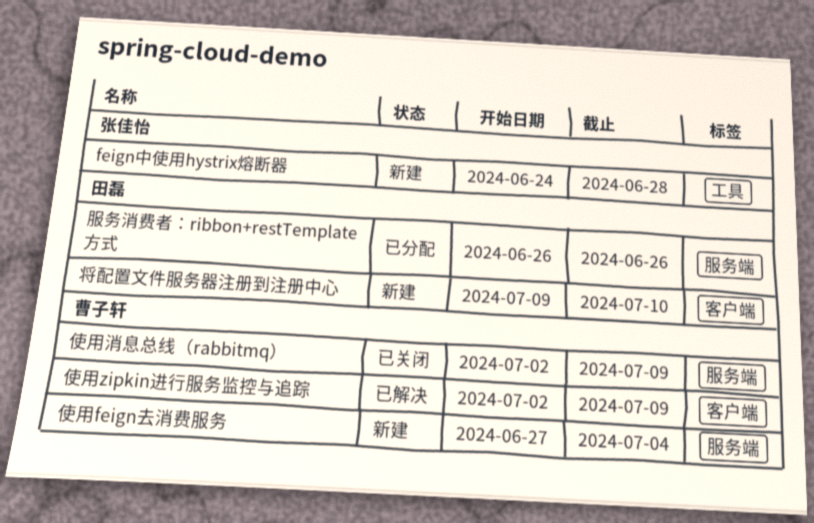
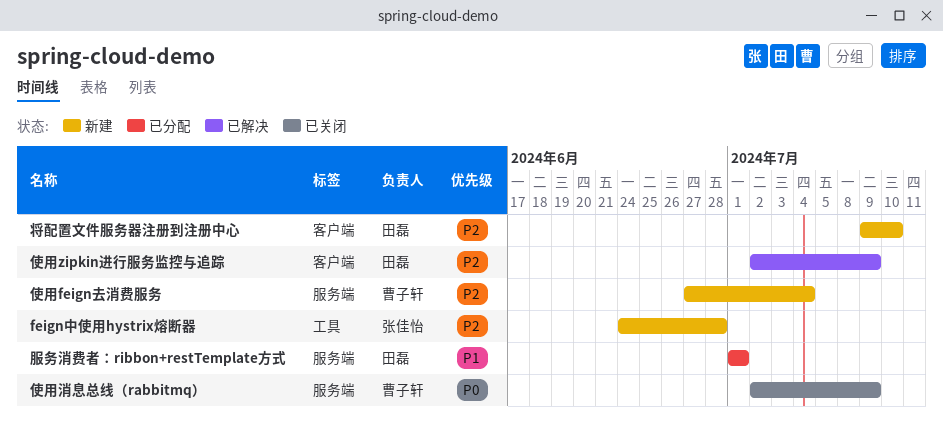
使用zipkin进行服务监控与追踪, owner: 曹子轩 -> 田磊
服务消费者：ribbon+restTemplate方式, start: Jun 26 -> Jul 1
服务消费者：ribbon+restTemplate方式, due: Jun 26 -> Jul 1

